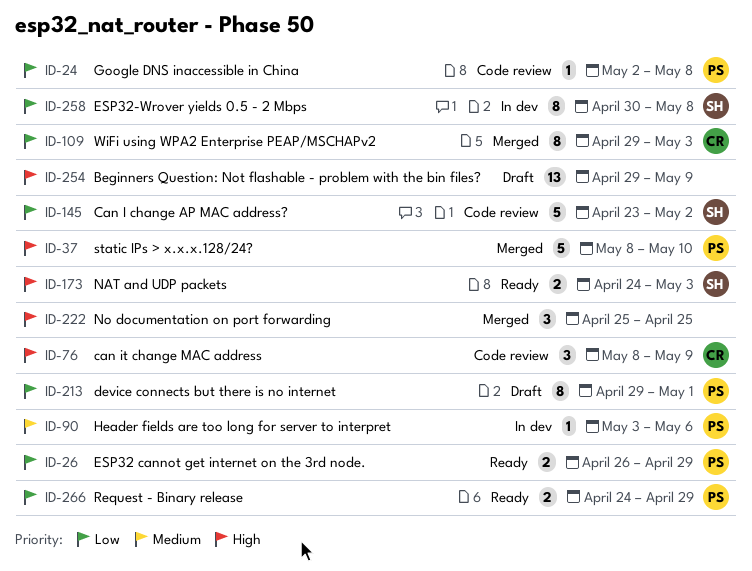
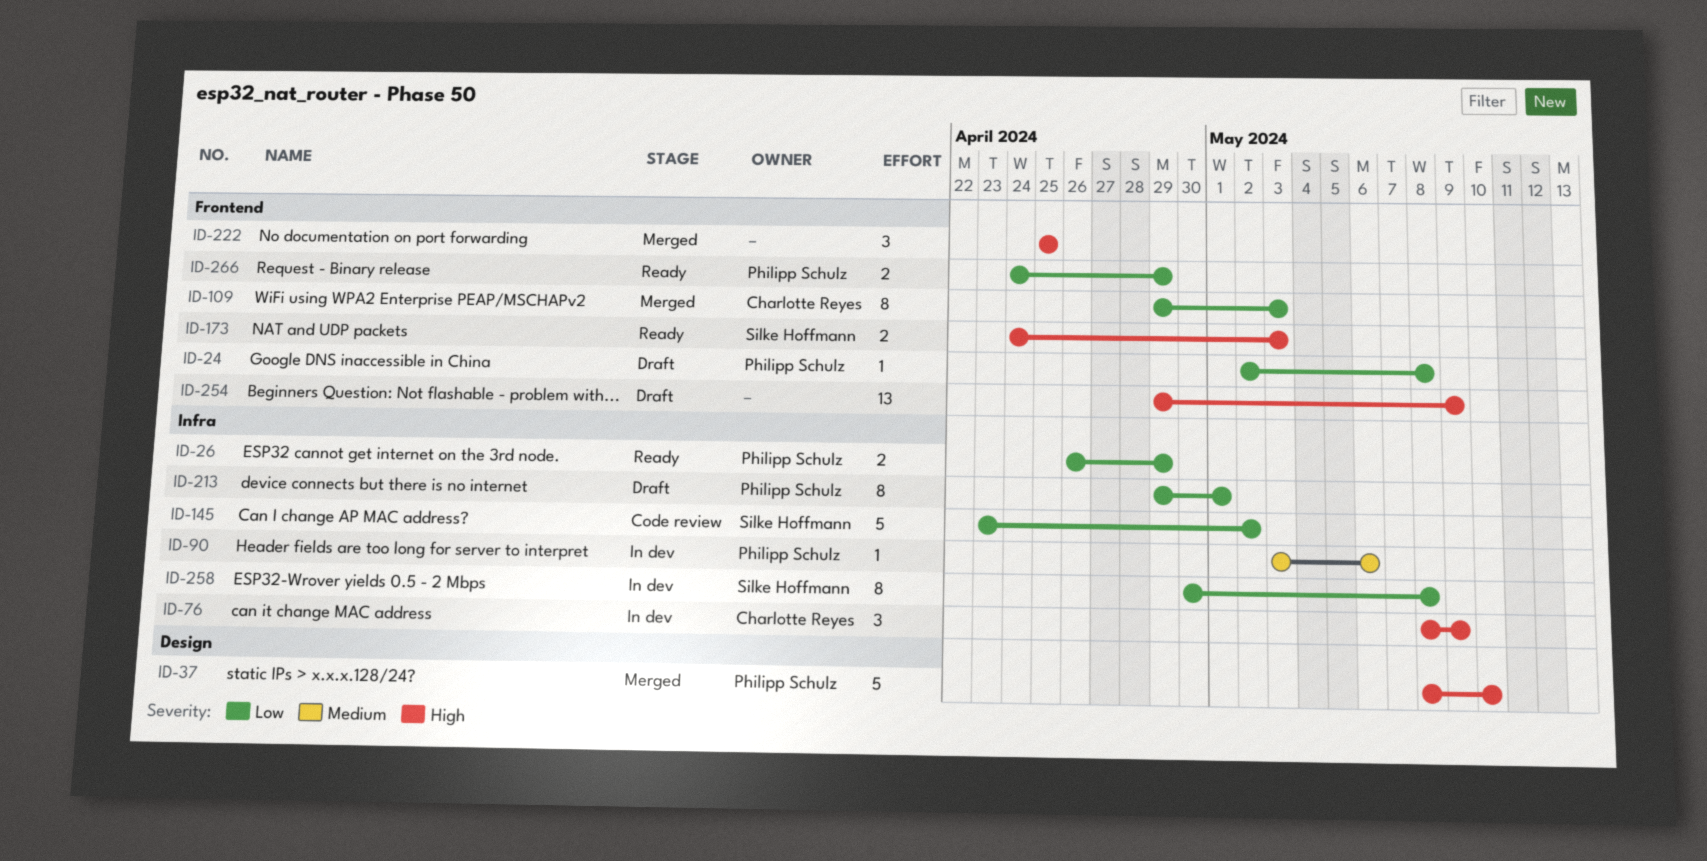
ID-24, status: Code review -> Draft
ID-76, status: Code review -> In dev

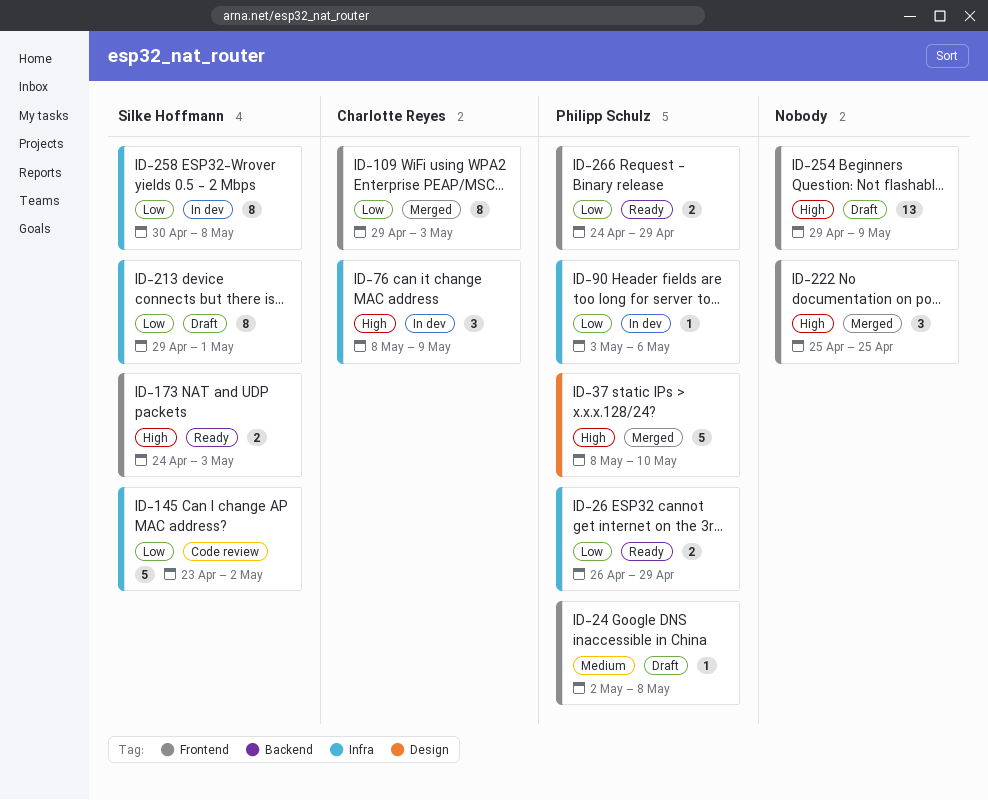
ID-24, priority: Low -> Medium
ID-90, priority: Medium -> Low
ID-213, owner: Philipp Schulz -> Silke Hoffmann

